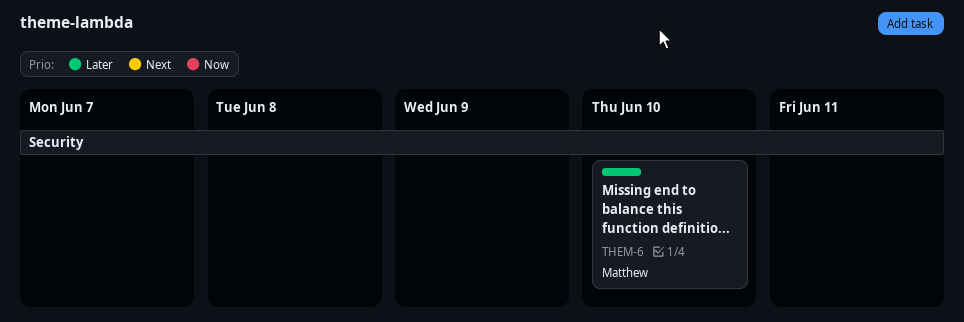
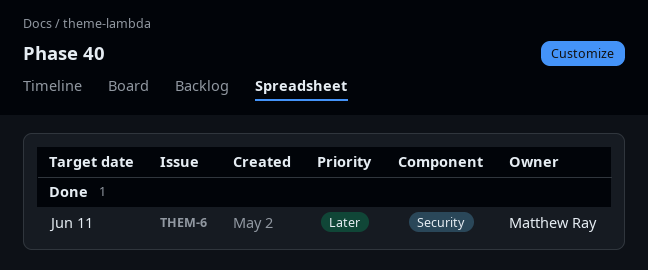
THEM-6, due: Jun 10 -> Jun 11

